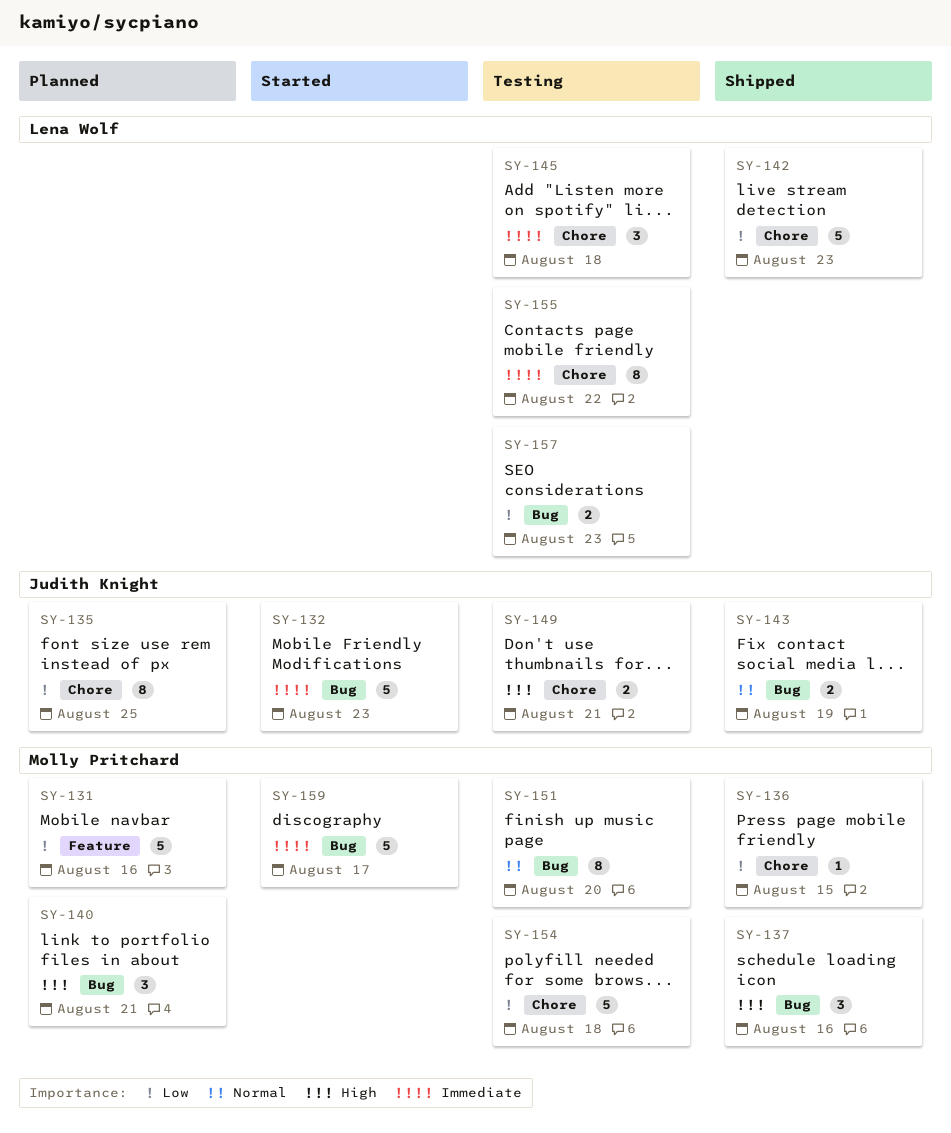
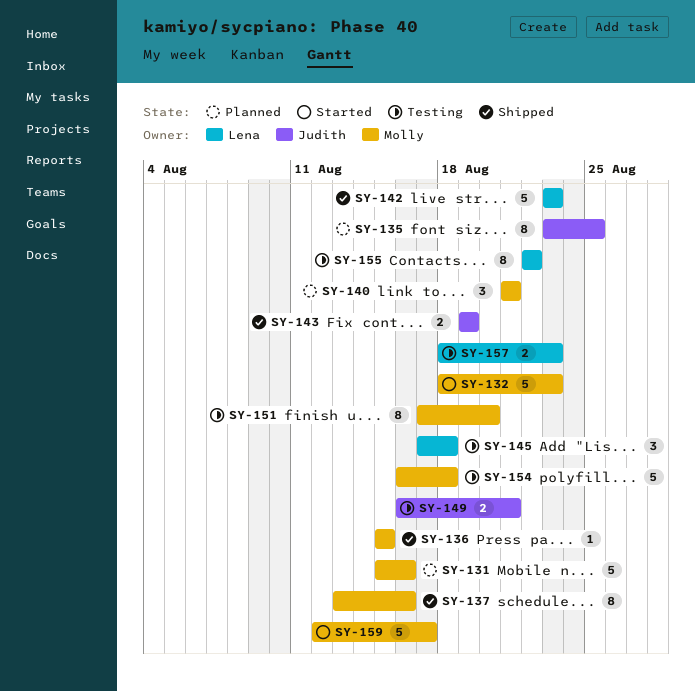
SY-132, owner: Judith Knight -> Molly Pritchard
SY-137, estimate: 3 -> 8

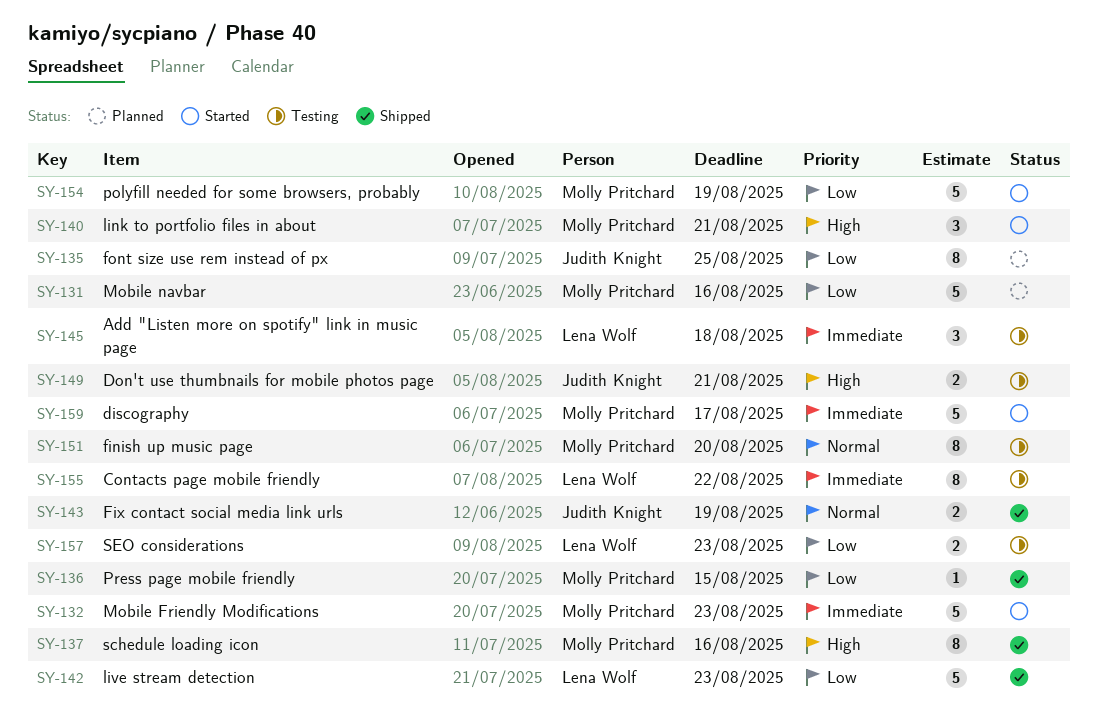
SY-140, status: Planned -> Started
SY-154, status: Testing -> Started
SY-154, due: Aug 18 -> Aug 19

